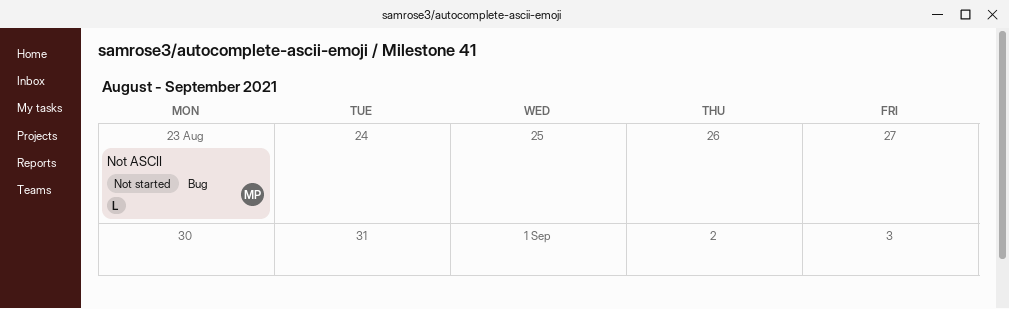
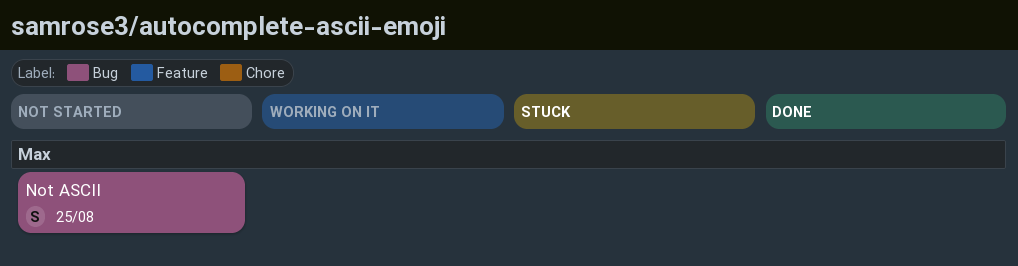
Not ASCII, estimate: L -> S
Not ASCII, due: Aug 23 -> Aug 25

